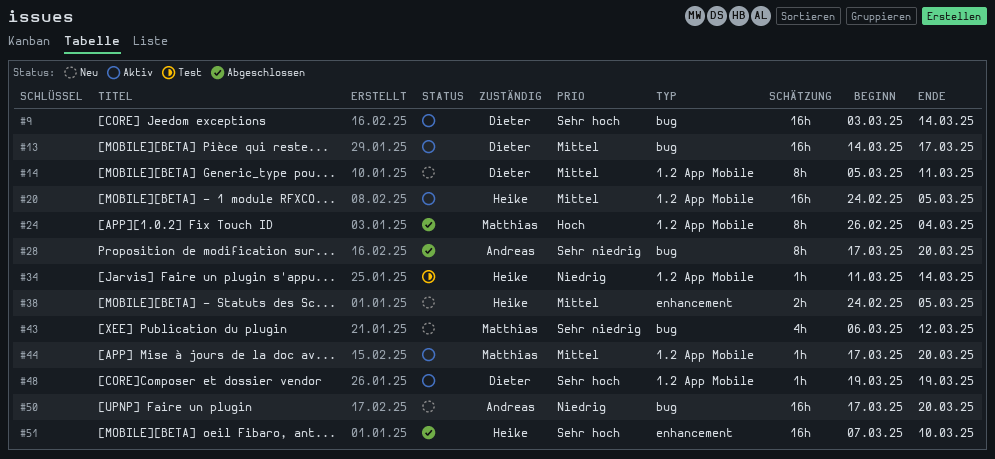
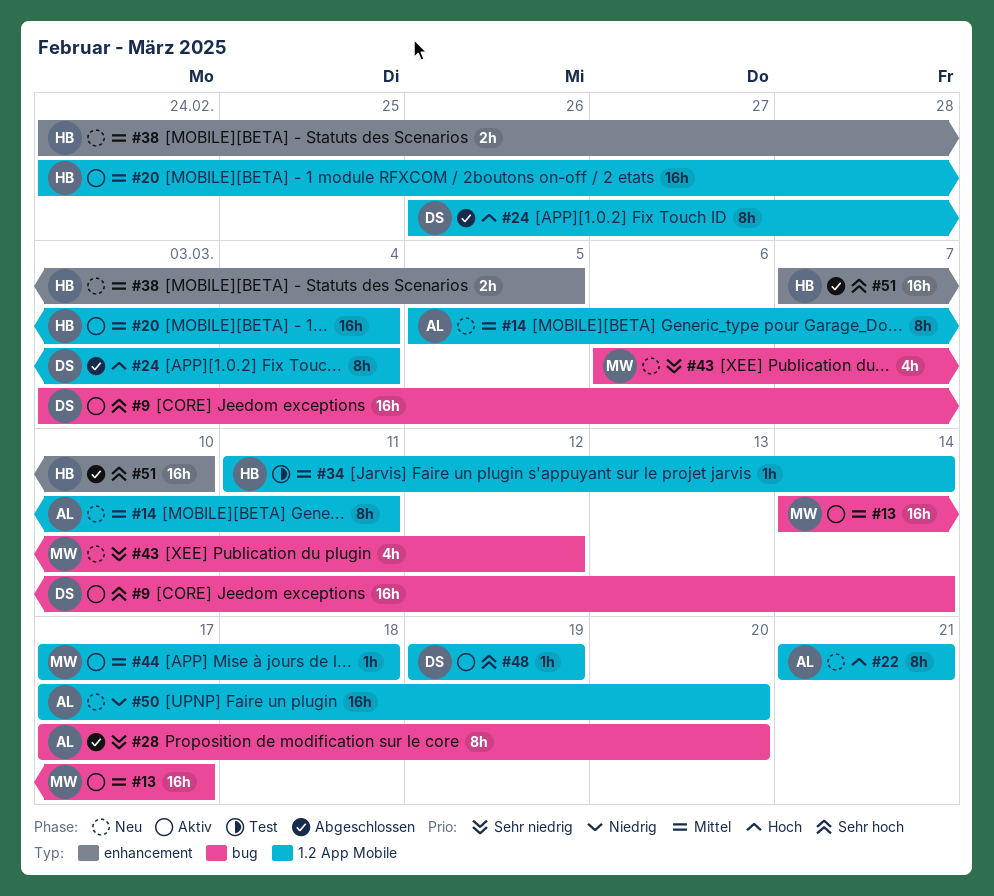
#13, owner: Dieter -> Matthias
#14, owner: Dieter -> Andreas
#20, due: Mar 5 -> Mar 4
#22: none -> present
#24, owner: Matthias -> Dieter
#34, priority: Niedrig -> Mittel
#44, due: Mar 20 -> Mar 18
#50, label: bug -> 1.2 App Mobile

